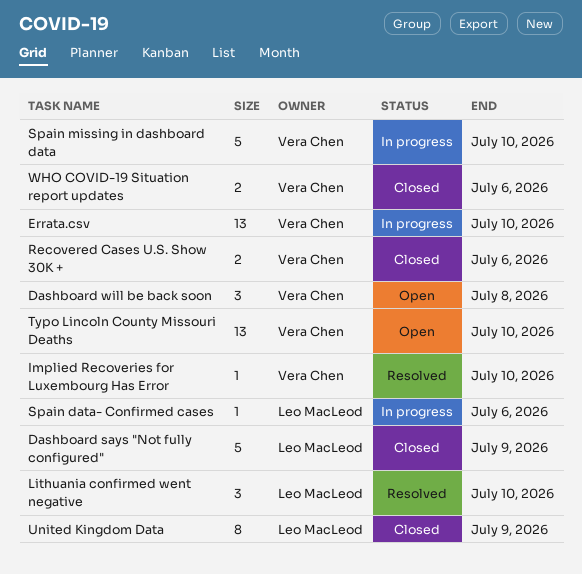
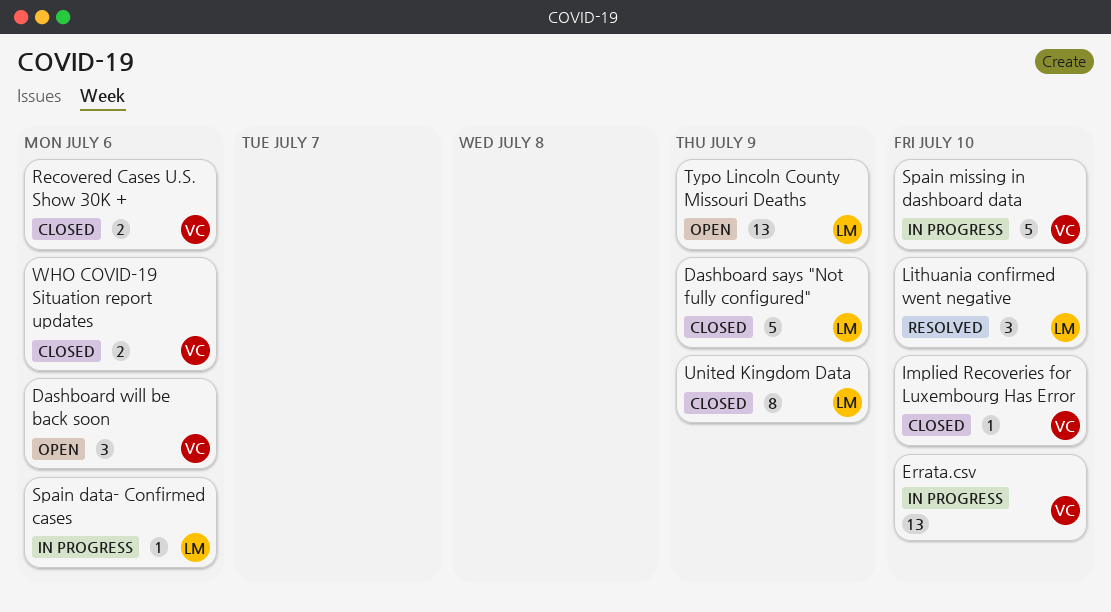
Dashboard will be back soon, due: Jul 8 -> Jul 6
Implied Recoveries for Luxembourg Has Error, status: Resolved -> Closed
Typo Lincoln County Missouri Deaths, owner: Vera Chen -> Leo MacLeod
Typo Lincoln County Missouri Deaths, due: Jul 10 -> Jul 9

